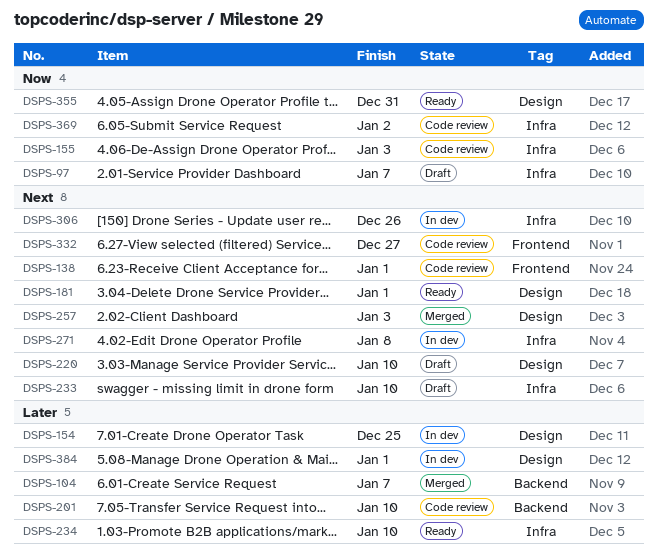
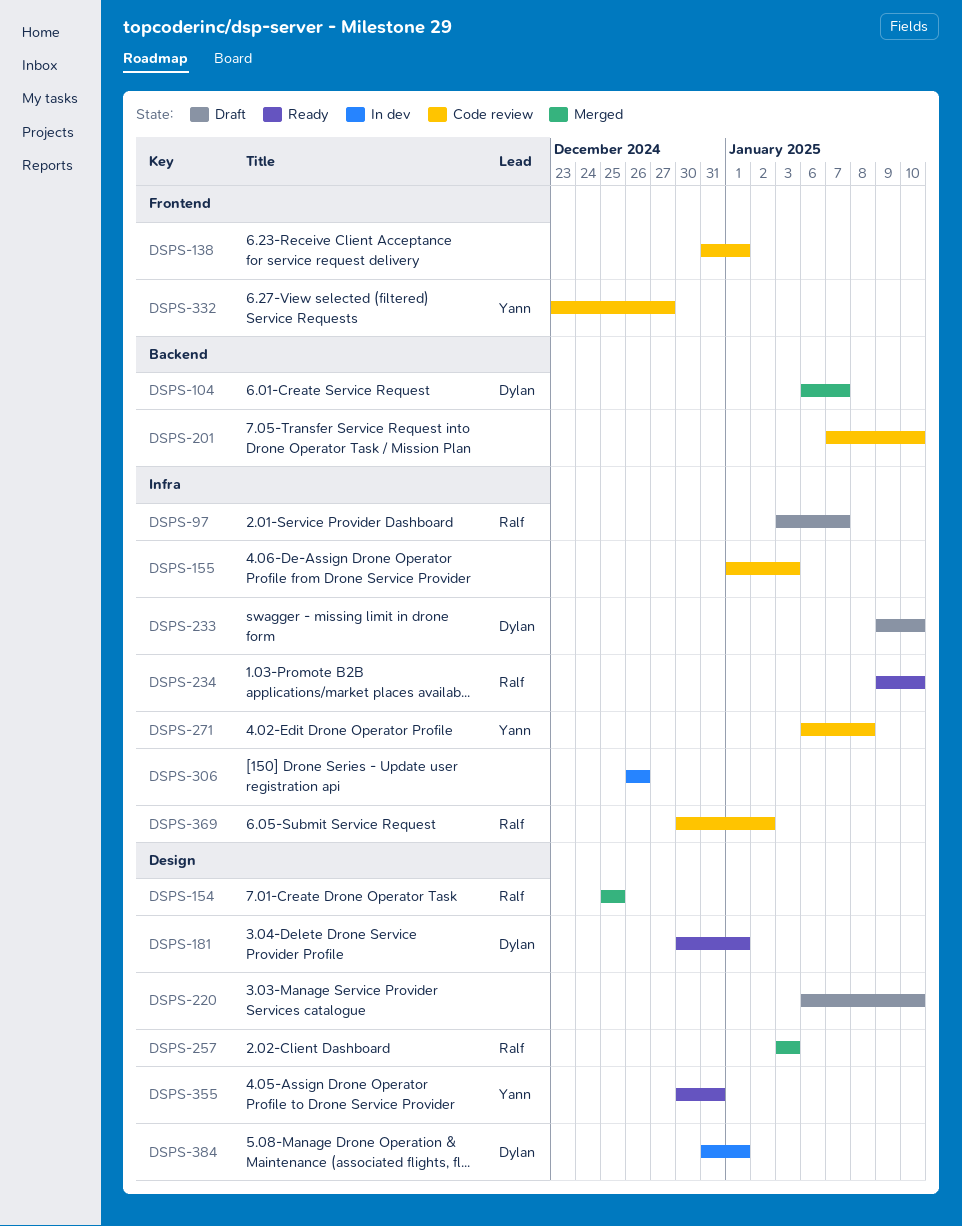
DSPS-154, status: In dev -> Merged
DSPS-271, status: In dev -> Code review

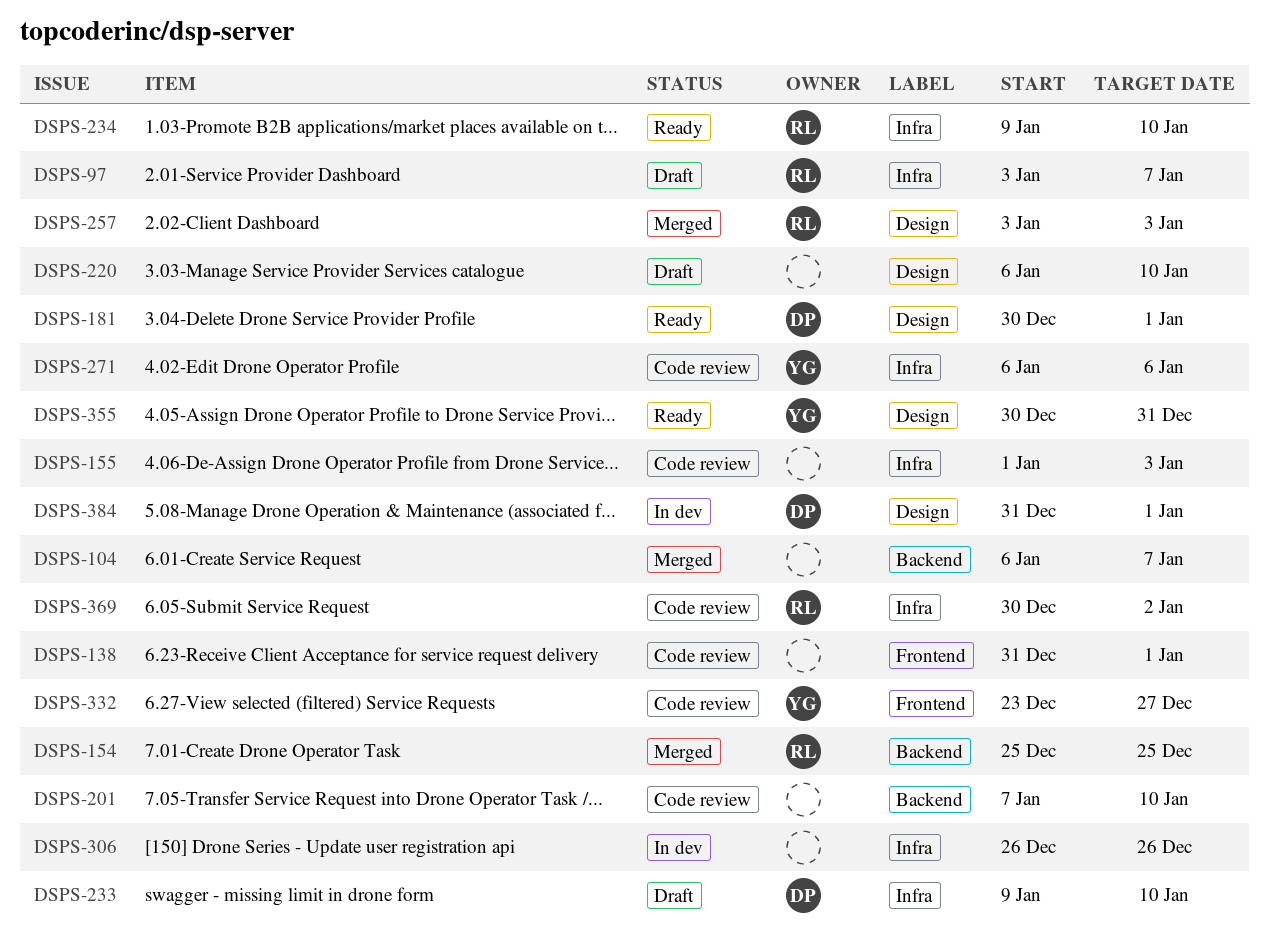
DSPS-104, owner: Dylan -> none
DSPS-154, label: Design -> Backend
DSPS-271, due: Jan 8 -> Jan 6

